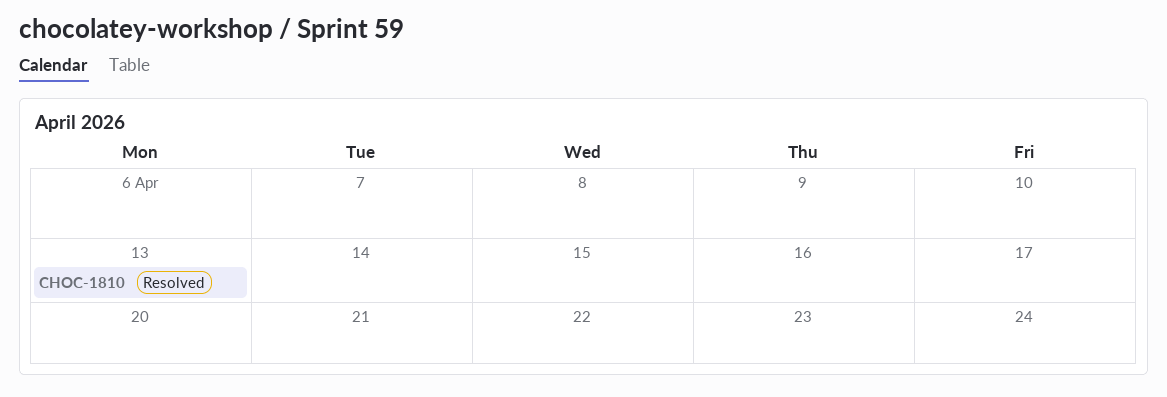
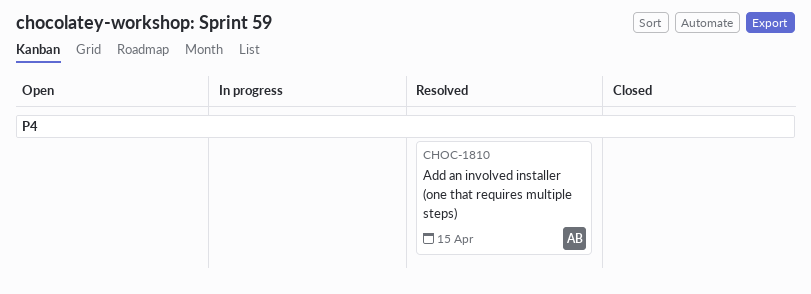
CHOC-1810, due: Apr 13 -> Apr 15

